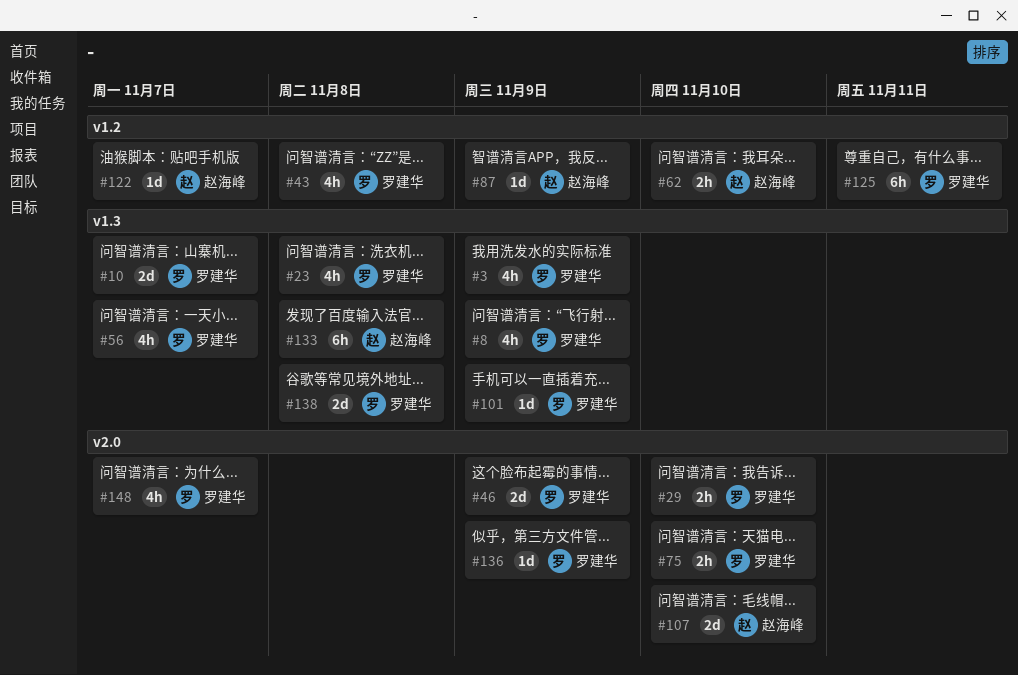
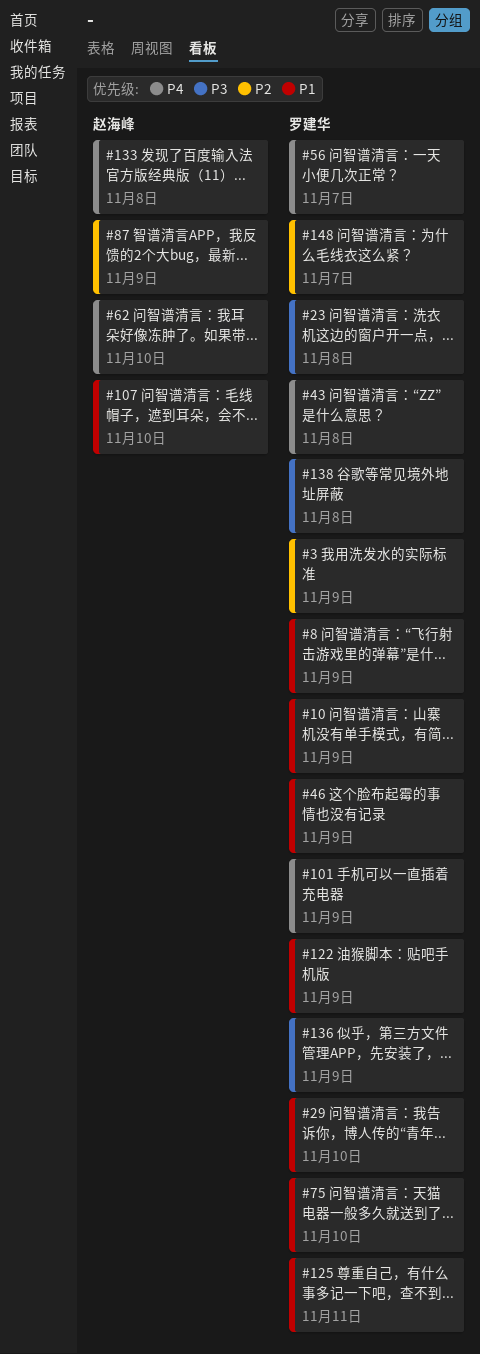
#10, due: Nov 7 -> Nov 9
#122, owner: 赵海峰 -> 罗建华
#122, due: Nov 7 -> Nov 9

